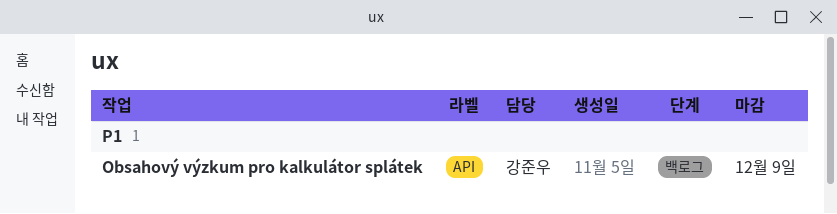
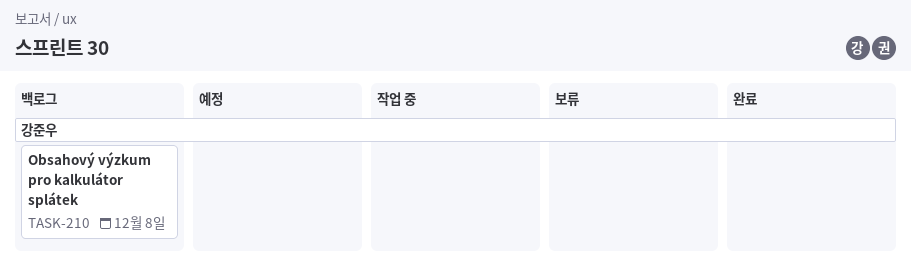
Obsahový výzkum pro kalkulátor splátek, due: Dec 9 -> Dec 8

